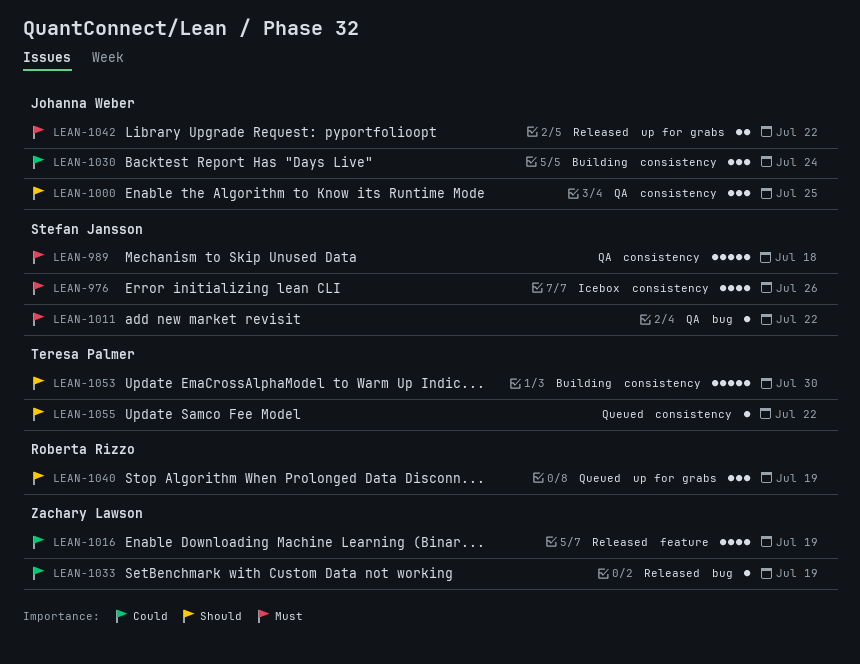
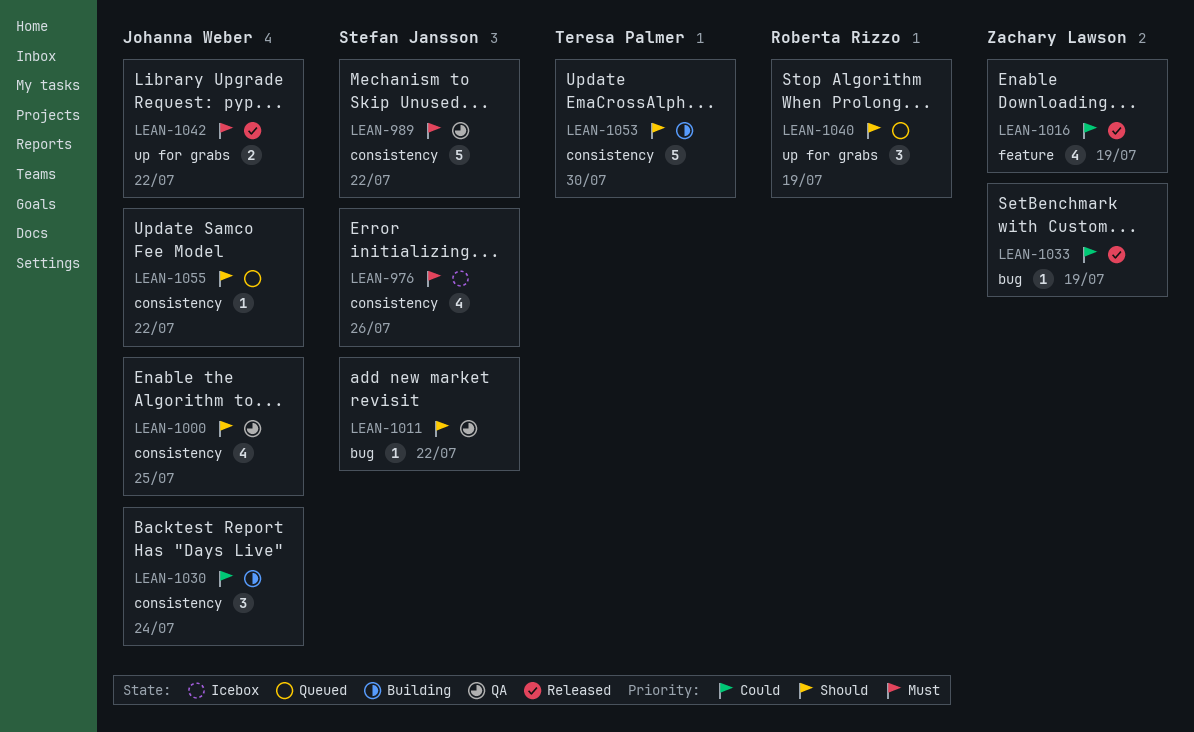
LEAN-989, due: Jul 18 -> Jul 22
LEAN-1000, estimate: 3 -> 4
LEAN-1011, priority: Must -> Should
LEAN-1055, owner: Teresa Palmer -> Johanna Weber

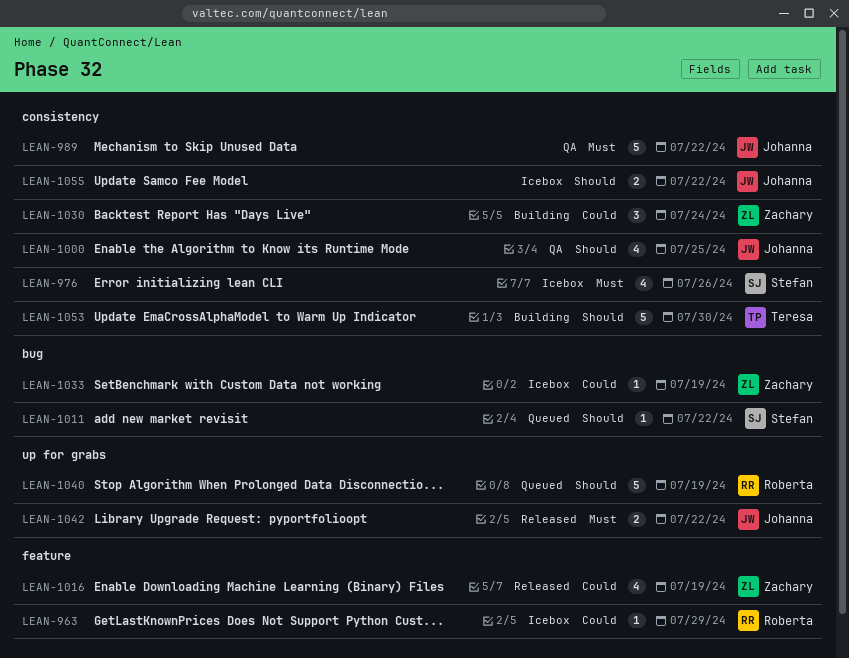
LEAN-963: none -> present
LEAN-989, owner: Stefan Jansson -> Johanna Weber
LEAN-1011, status: QA -> Queued
LEAN-1030, owner: Johanna Weber -> Zachary Lawson
LEAN-1033, status: Released -> Icebox
LEAN-1040, estimate: 3 -> 5
LEAN-1055, status: Queued -> Icebox
LEAN-1055, estimate: 1 -> 2

